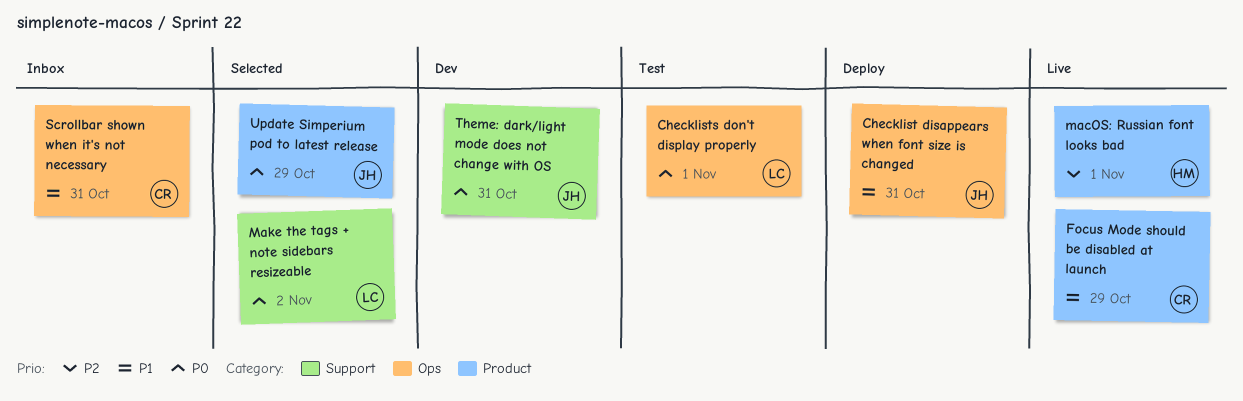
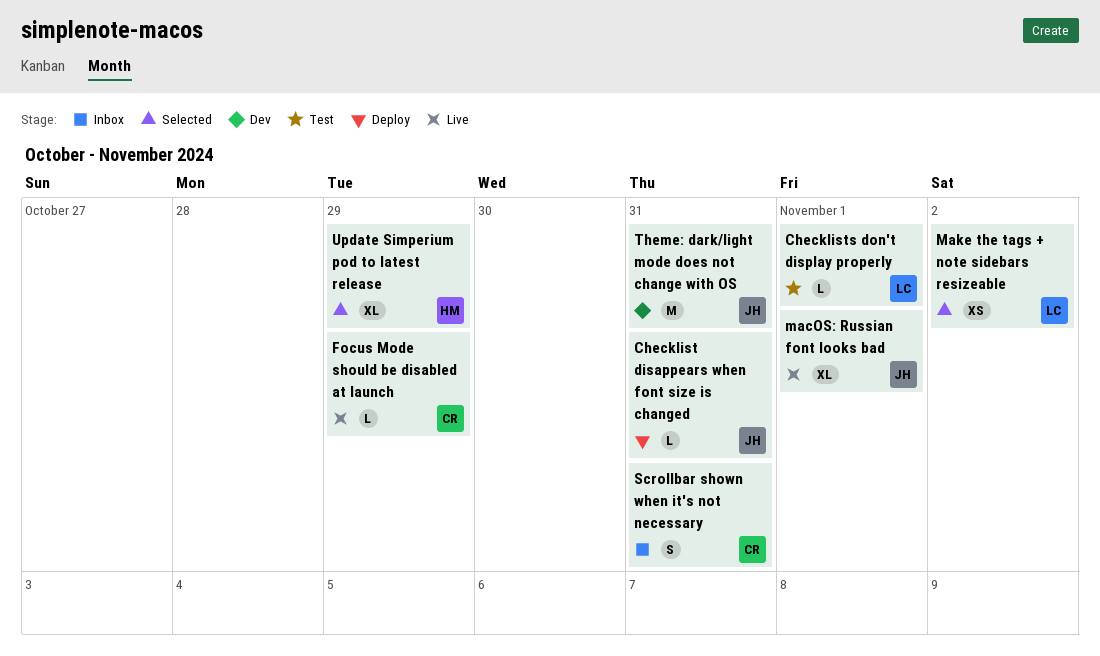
macOS: Russian font looks bad, owner: HM -> JH
Update Simperium pod to latest release, owner: JH -> HM

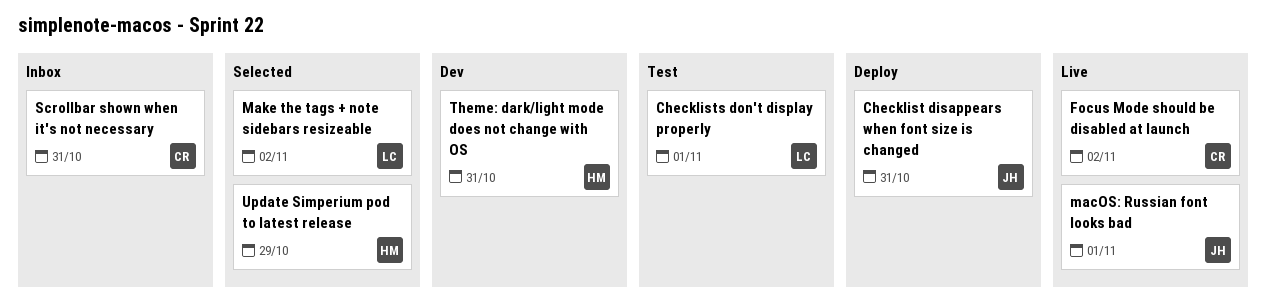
Focus Mode should be disabled at launch, due: Oct 29 -> Nov 2
Theme: dark/light mode does not change with OS, owner: JH -> HM

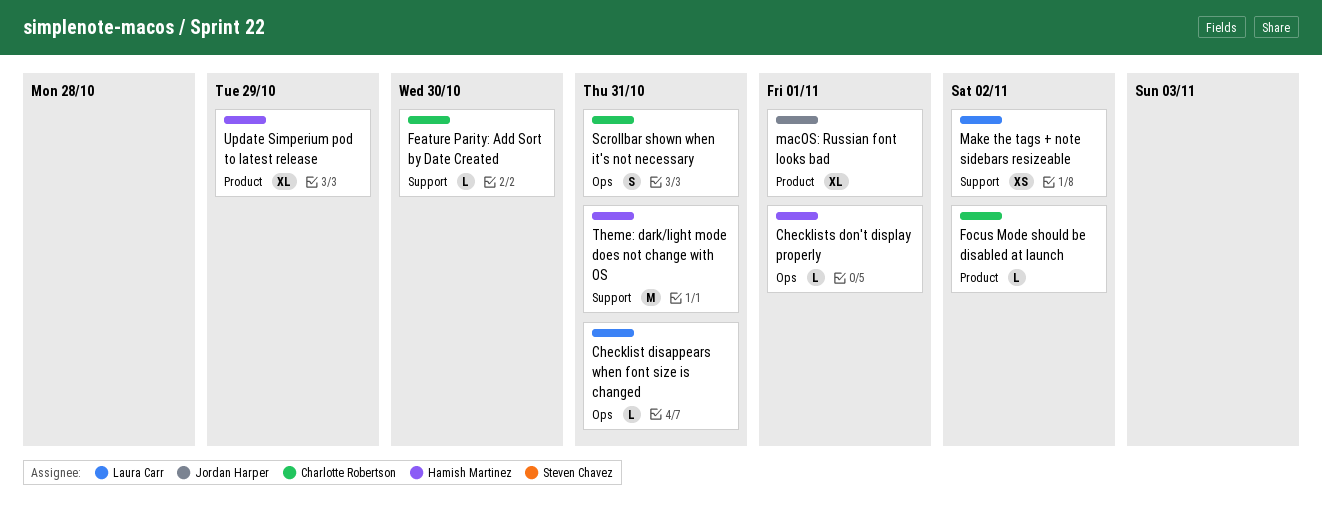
Checklist disappears when font size is changed, owner: Jordan Harper -> Laura Carr
Checklists don't display properly, owner: Laura Carr -> Hamish Martinez
Feature Parity: Add Sort by Date Created: none -> present

